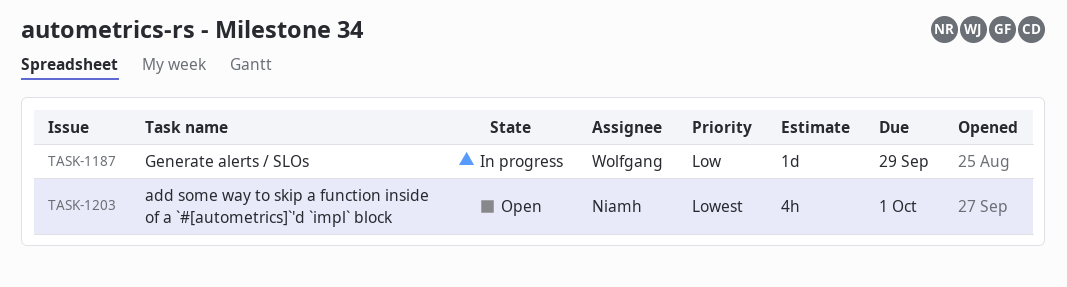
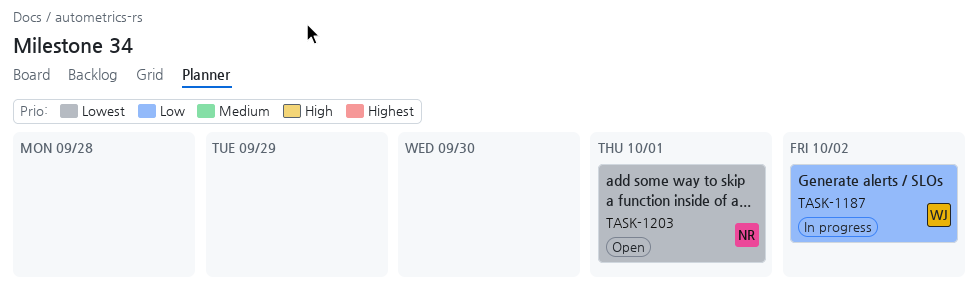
TASK-1187, due: Sep 29 -> Oct 2

